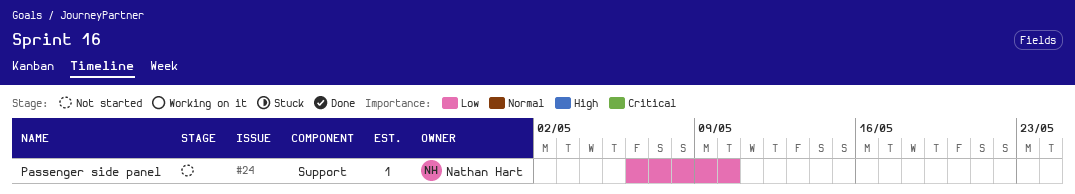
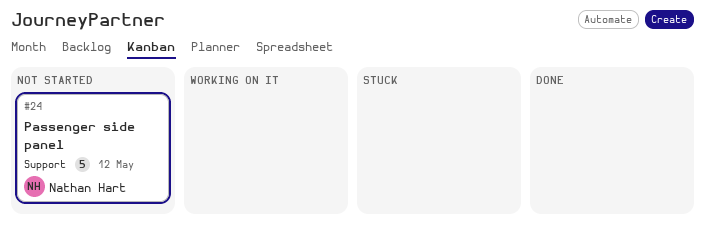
#24, estimate: 1 -> 5
#24, due: May 10 -> May 12

